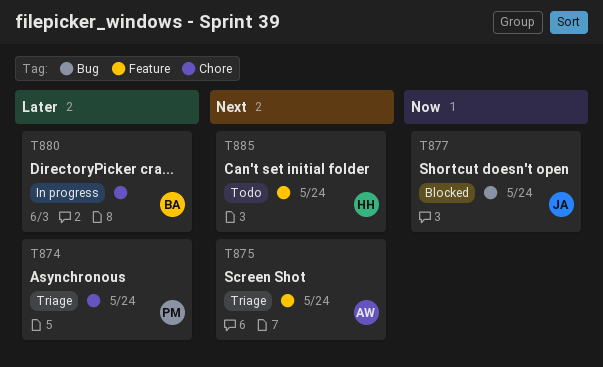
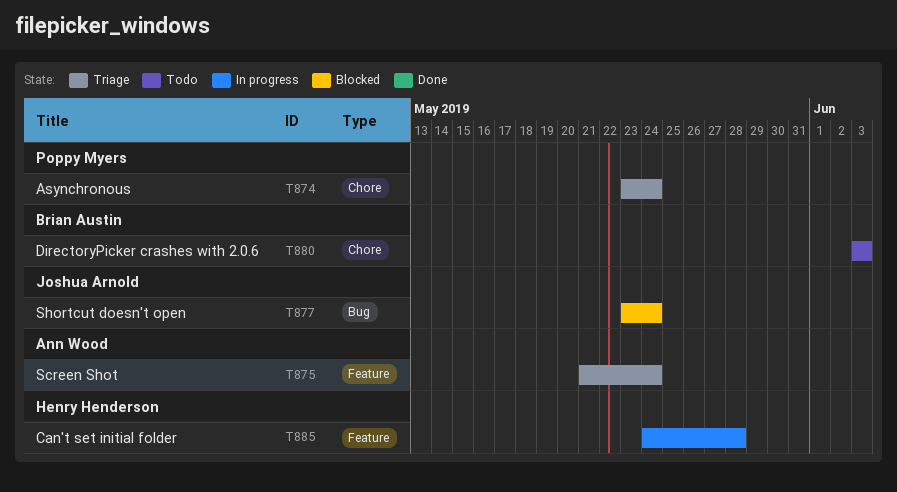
T880, status: In progress -> Todo
T885, status: Todo -> In progress
T885, due: May 24 -> May 28

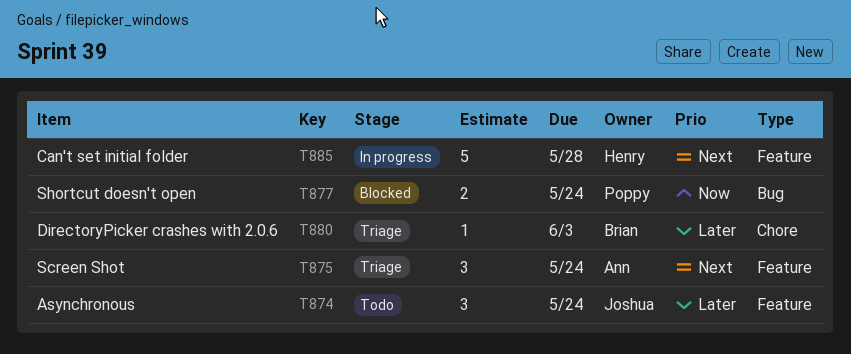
T874, status: Triage -> Todo
T874, owner: Poppy Myers -> Joshua Arnold
T874, label: Chore -> Feature
T877, owner: Joshua Arnold -> Poppy Myers
T880, status: Todo -> Triage

